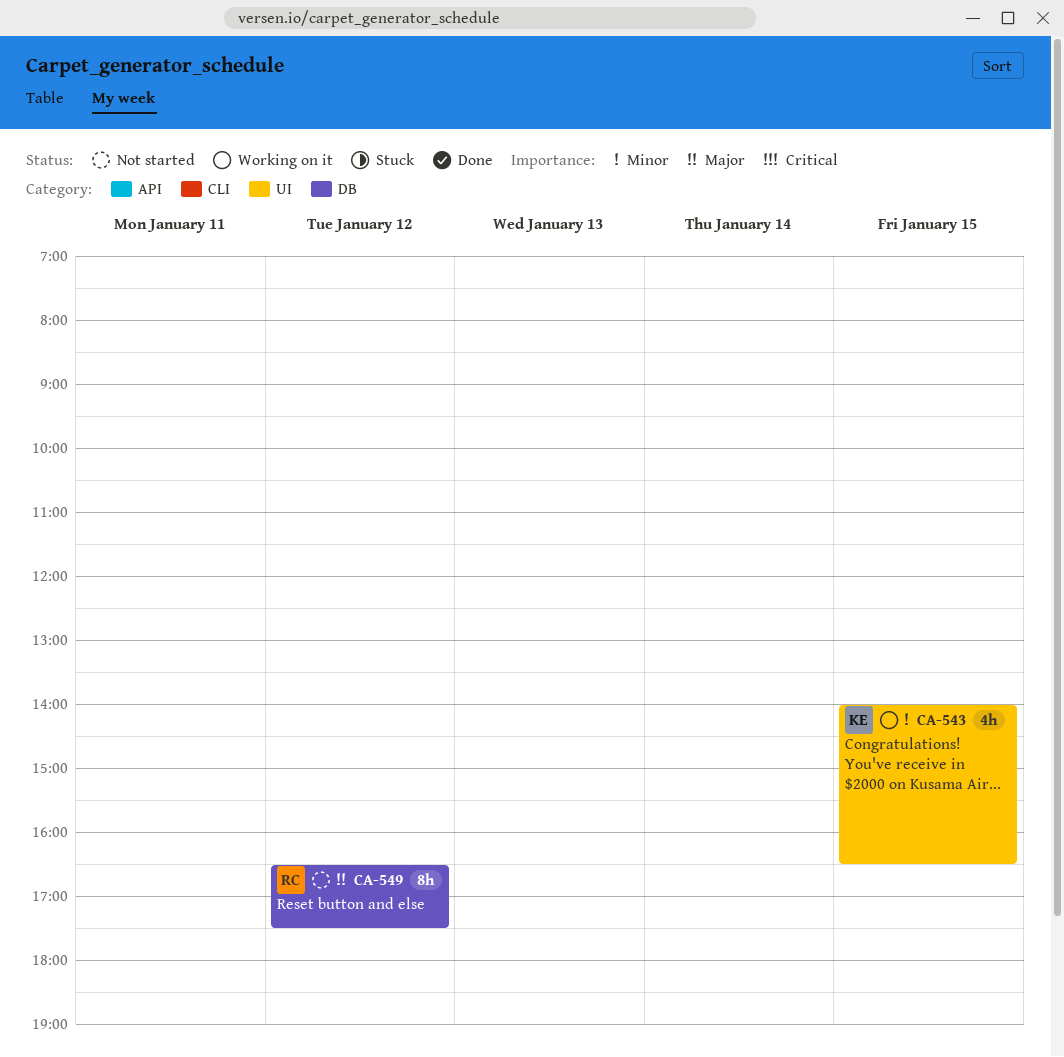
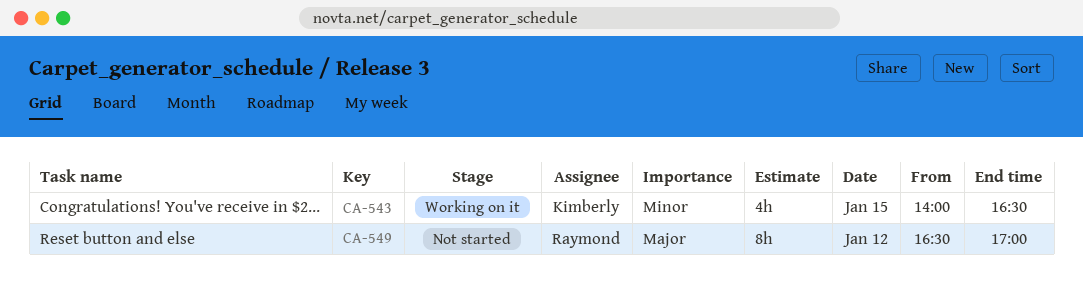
CA-549, ends: 17:30 -> 17:00

